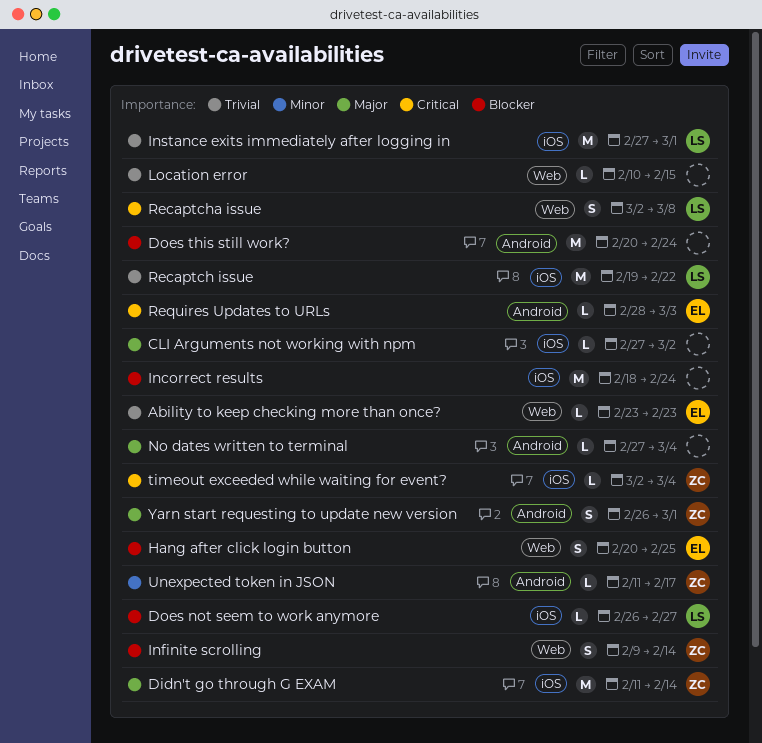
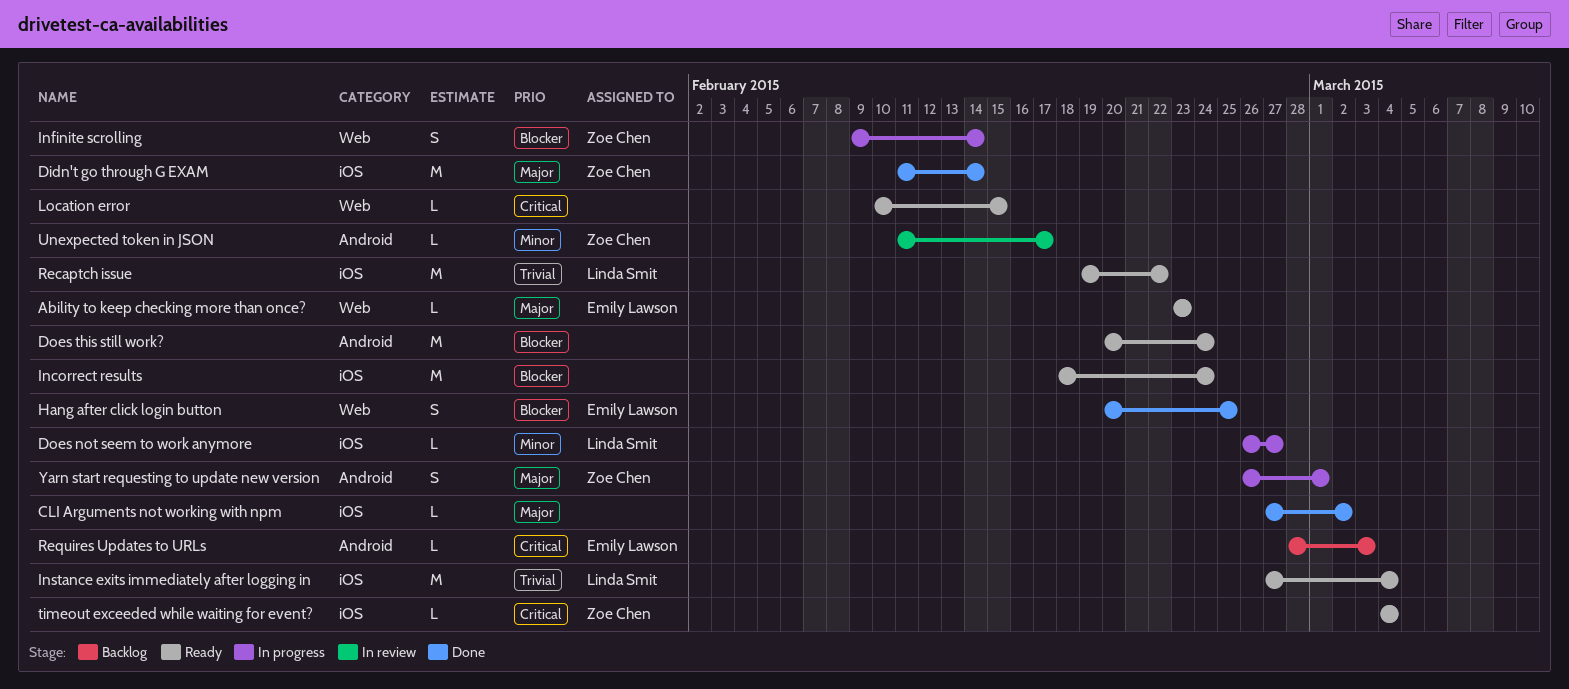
Ability to keep checking more than once?, priority: Trivial -> Major
Does not seem to work anymore, priority: Blocker -> Minor
Instance exits immediately after logging in, due: Mar 1 -> Mar 4
Location error, priority: Trivial -> Critical
No dates written to terminal: present -> none
Recaptcha issue: present -> none
timeout exceeded while waiting for event?, start: Mar 2 -> Mar 4

